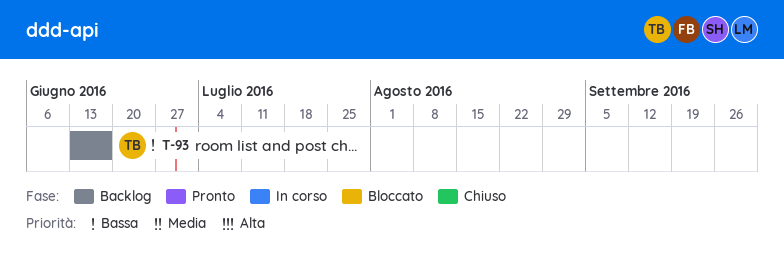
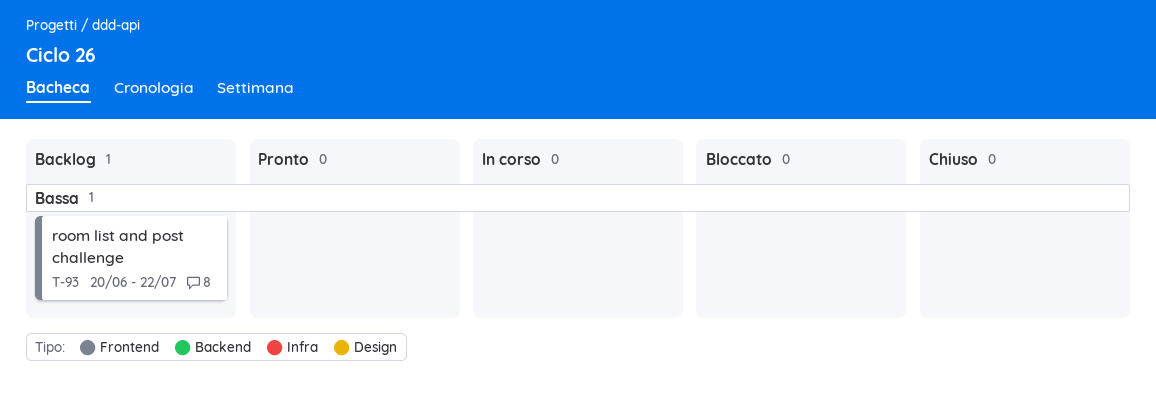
T-93, start: Jun 13 -> Jun 20
T-93, due: Jun 17 -> Jul 22

